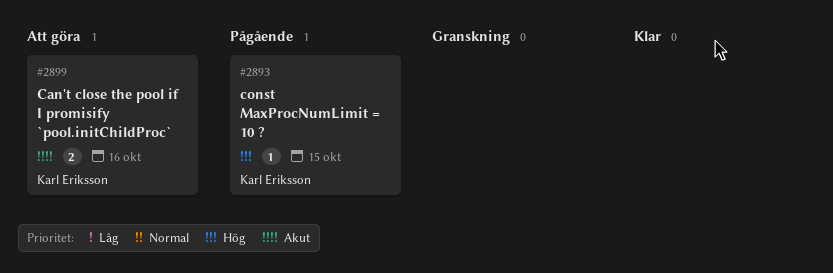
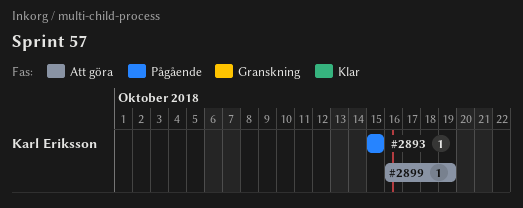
#2899, estimate: 2 -> 1
#2899, due: Oct 16 -> Oct 19

